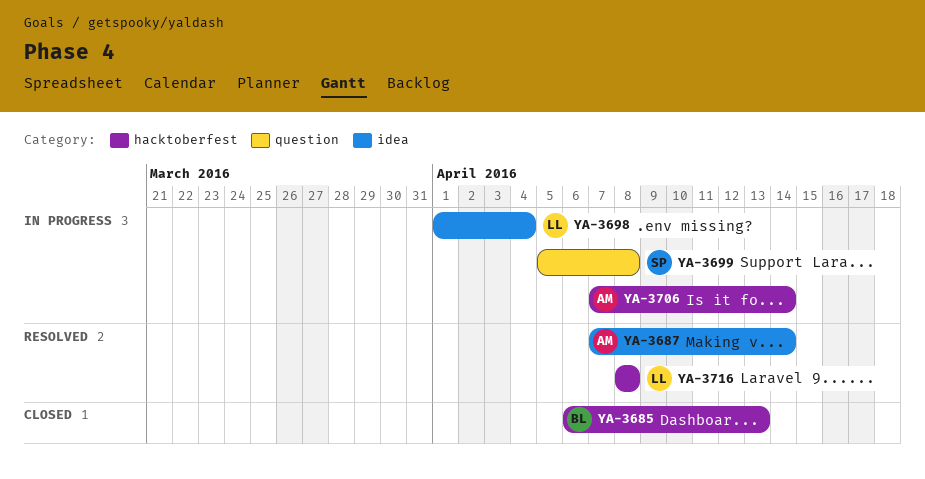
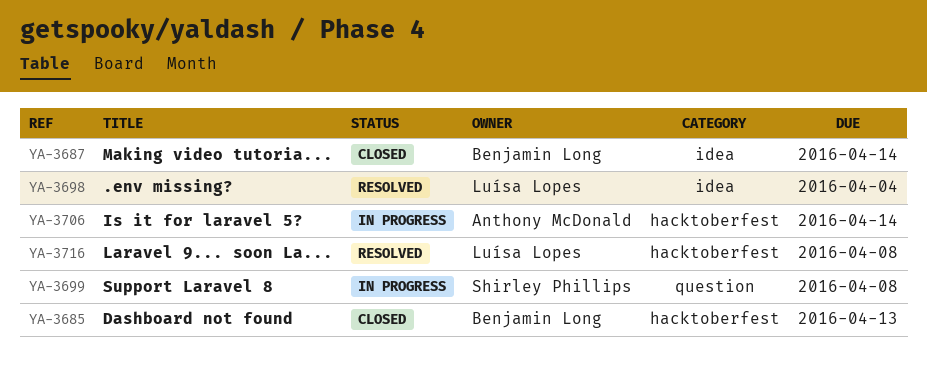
YA-3687, status: Resolved -> Closed
YA-3687, owner: Anthony McDonald -> Benjamin Long
YA-3698, status: In progress -> Resolved

